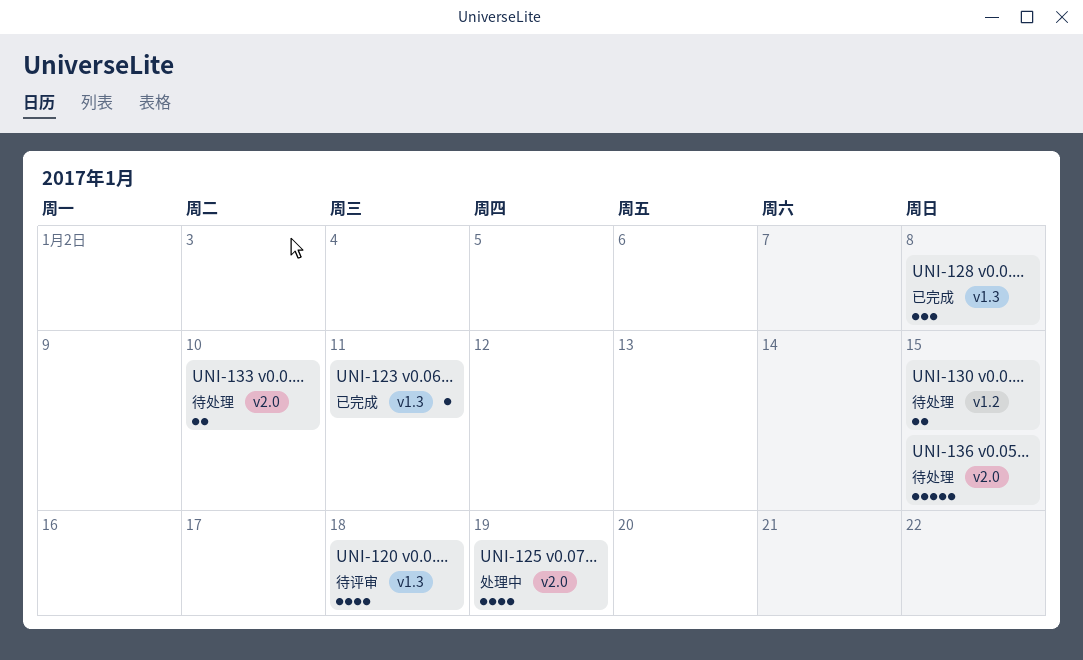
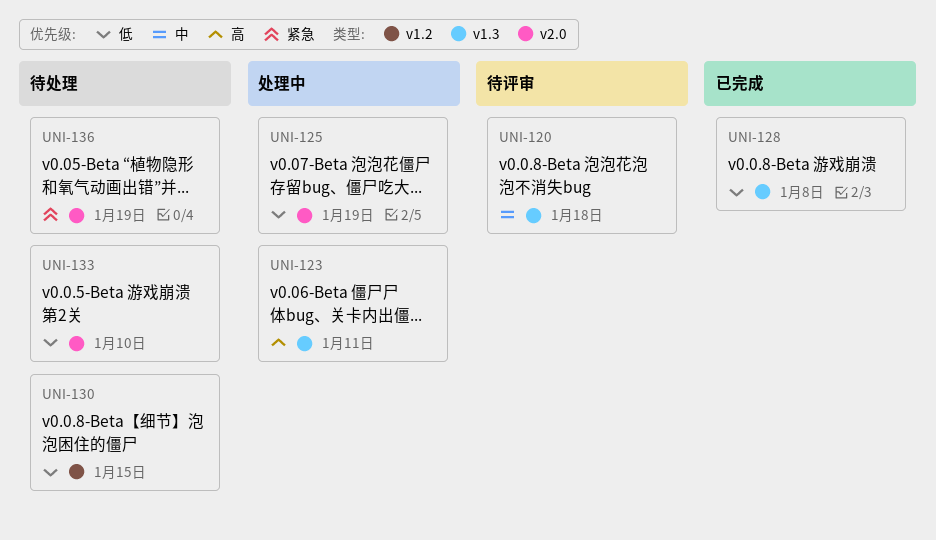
UNI-123, status: 已完成 -> 处理中
UNI-136, due: Jan 15 -> Jan 19

